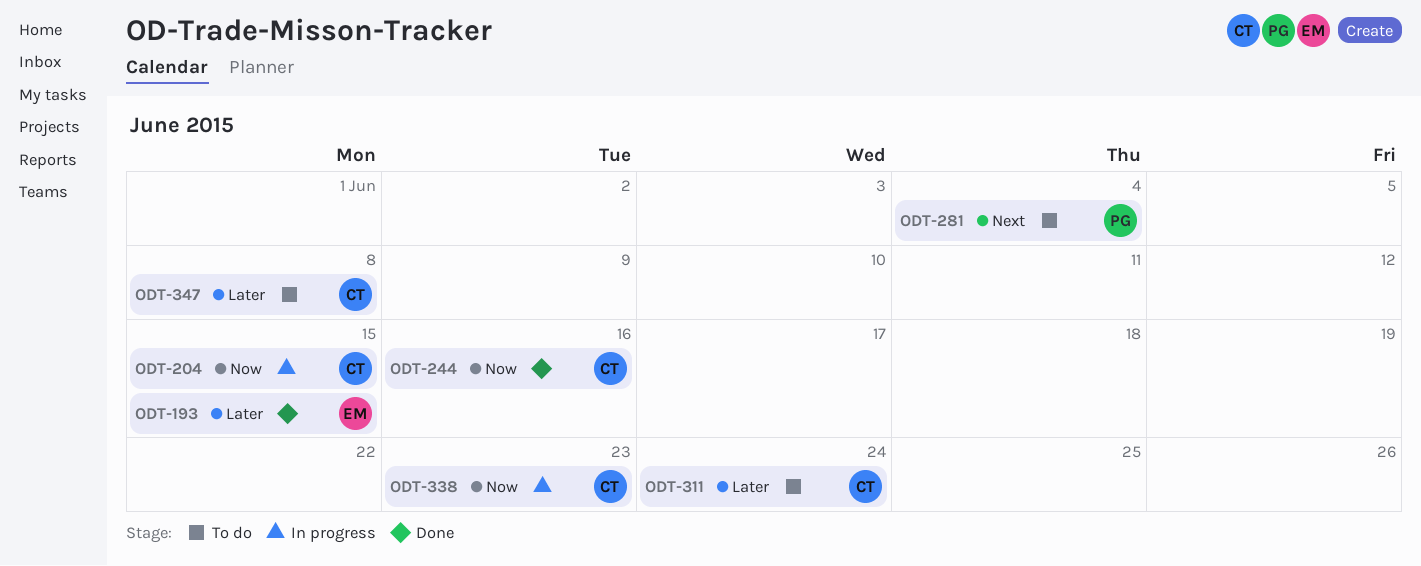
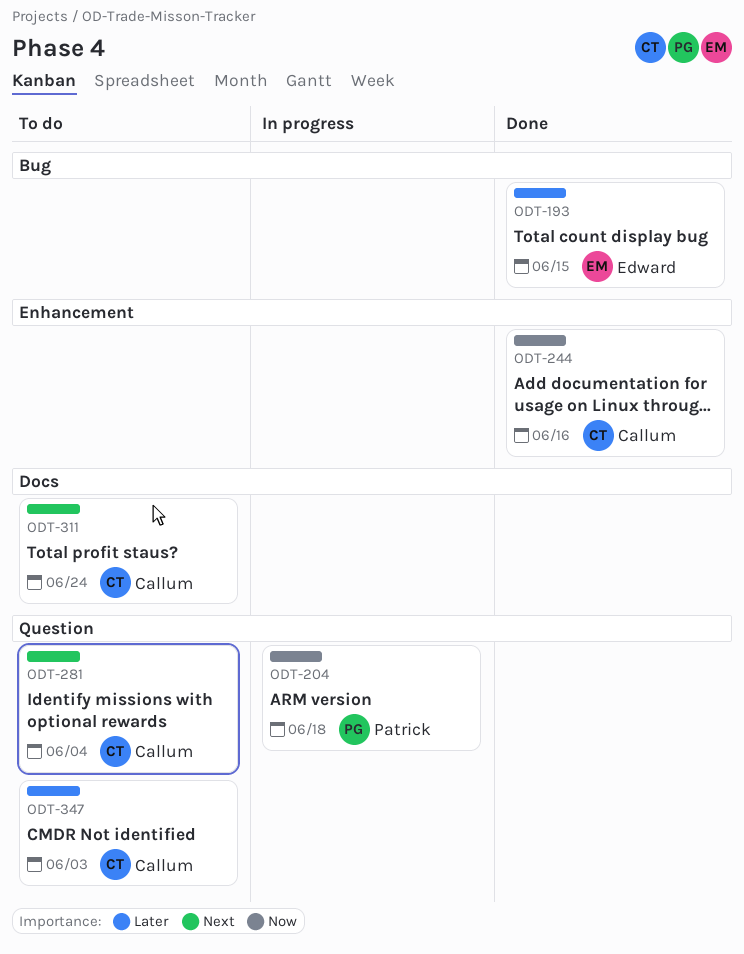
ODT-204, owner: Callum -> Patrick
ODT-204, due: Jun 15 -> Jun 18
ODT-281, owner: Patrick -> Callum
ODT-311, priority: Later -> Next
ODT-338: present -> none
ODT-347, due: Jun 8 -> Jun 3

